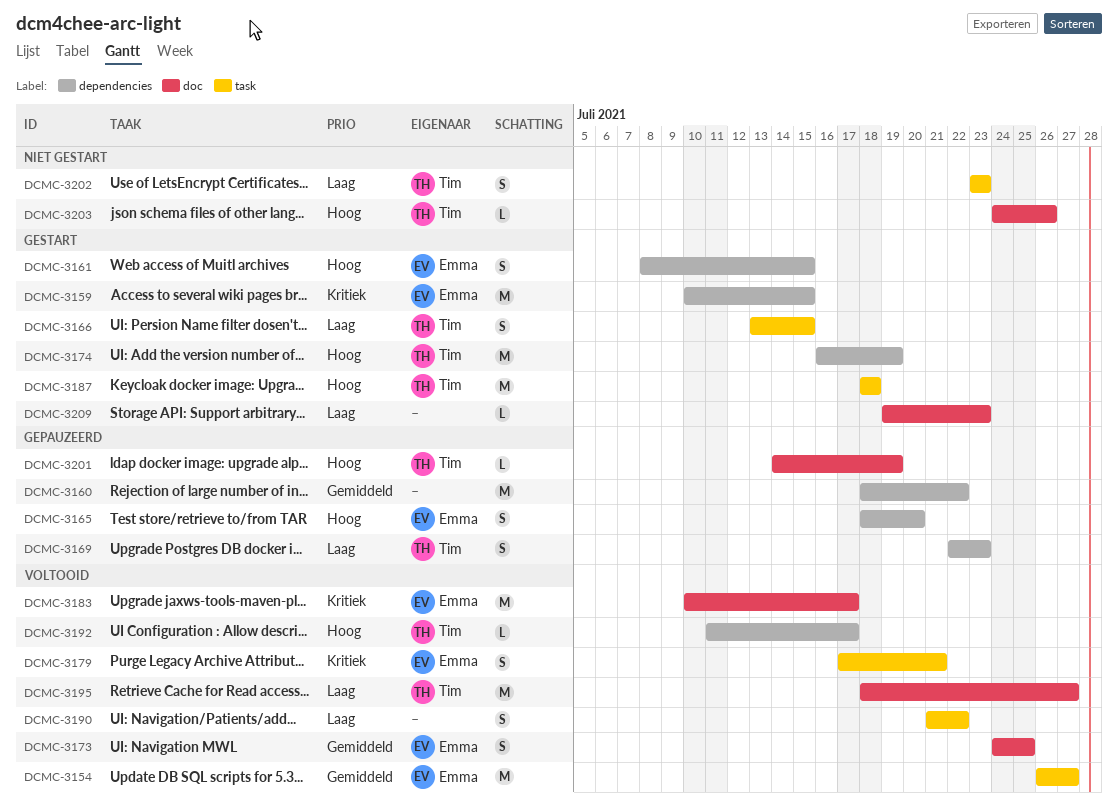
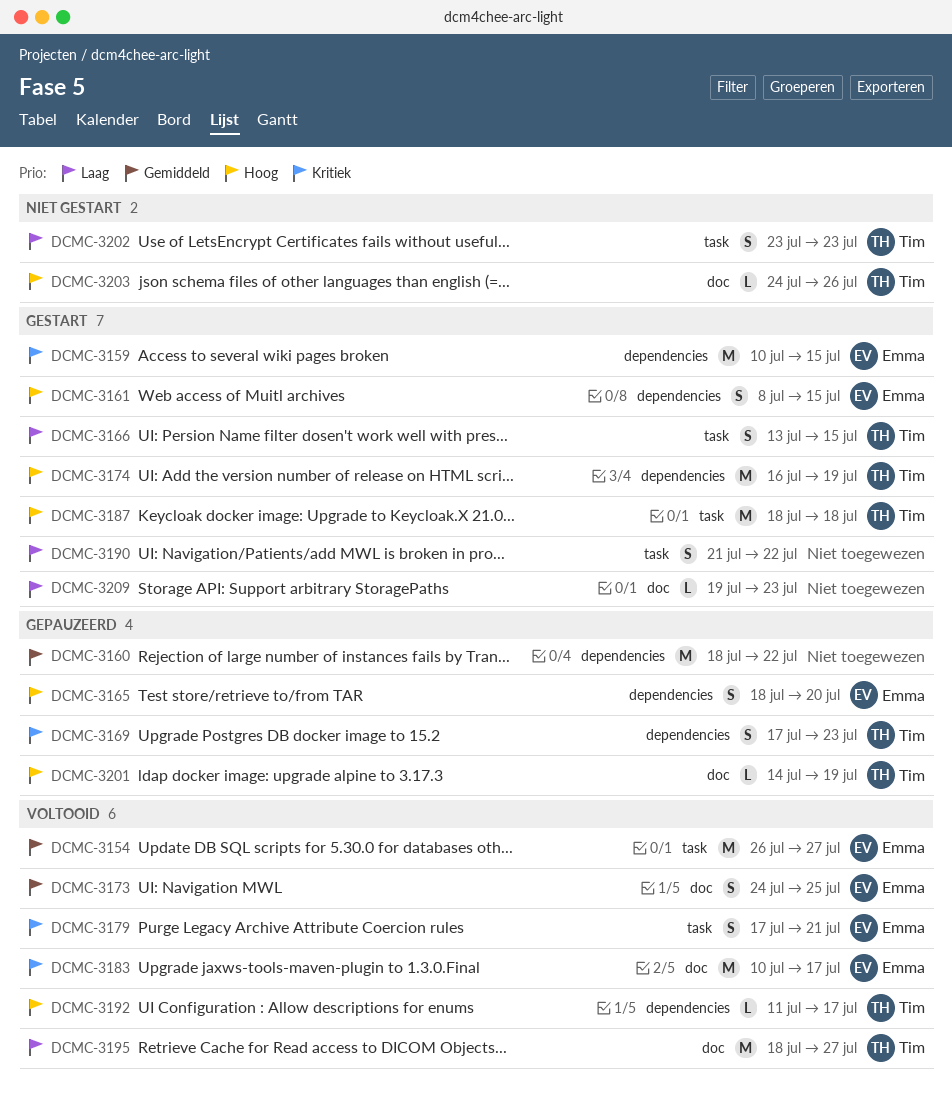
DCMC-3169, priority: Laag -> Kritiek
DCMC-3169, start: Jul 22 -> Jul 17
DCMC-3190, status: Voltooid -> Gestart

